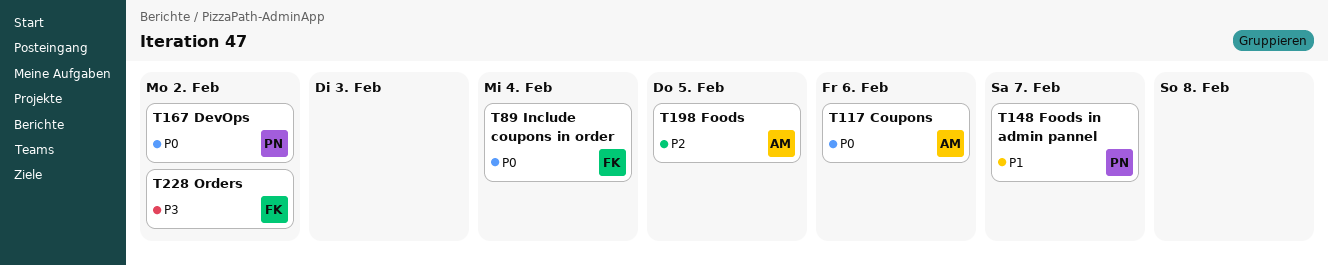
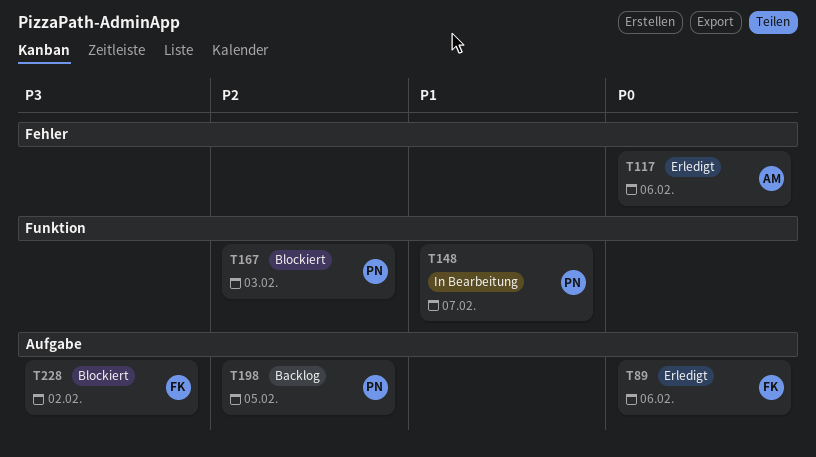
T89, due: Feb 4 -> Feb 6
T167, priority: P0 -> P2
T167, due: Feb 2 -> Feb 3
T198, owner: AM -> PN

